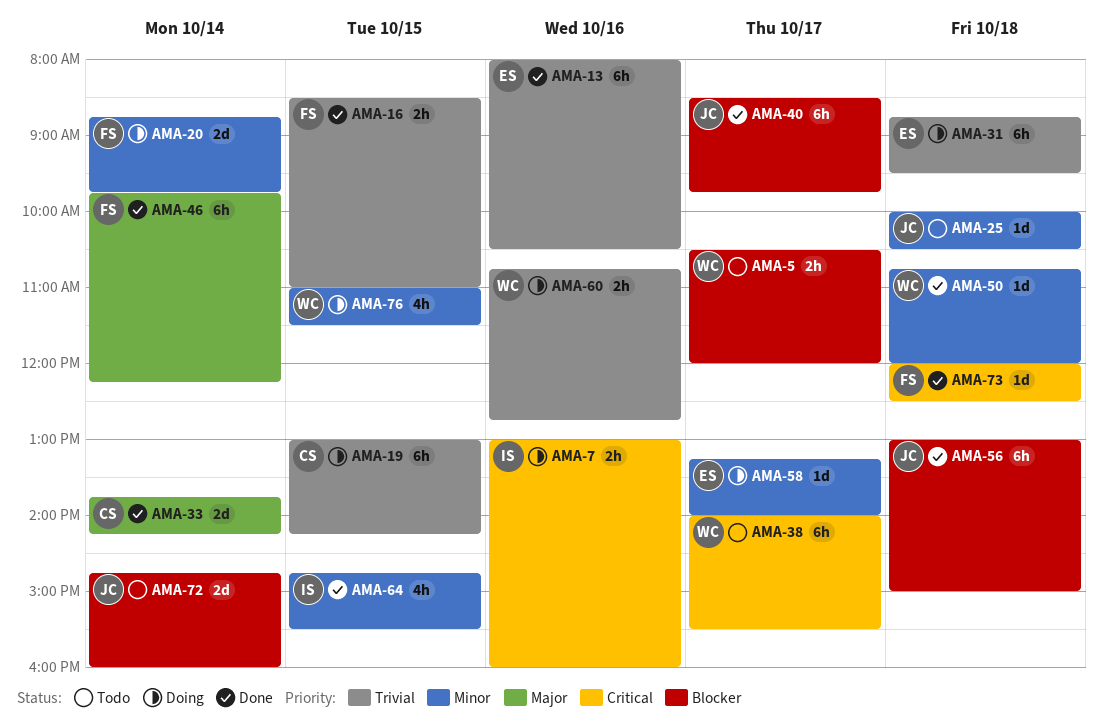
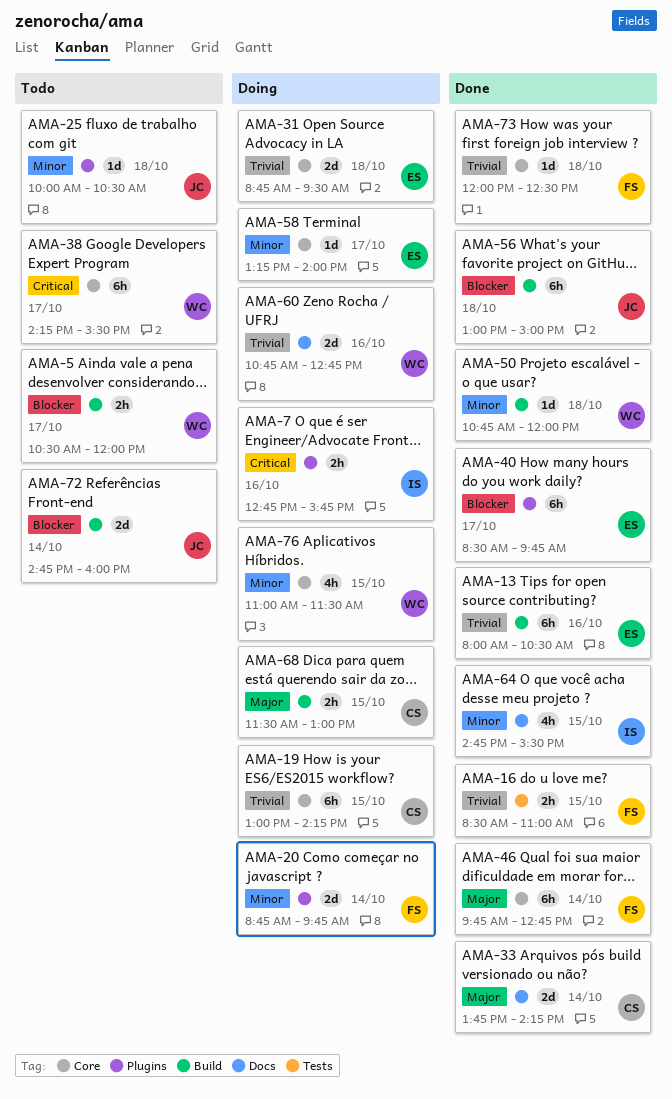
AMA-7, begins: 13:00 -> 12:45
AMA-7, ends: 16:00 -> 15:45
AMA-31, estimate: 6h -> 2d
AMA-38, begins: 14:00 -> 14:15
AMA-40, owner: JC -> ES
AMA-46, ends: 12:15 -> 12:45
AMA-60, estimate: 2h -> 2d
AMA-68: none -> present
AMA-73, priority: Critical -> Trivial

